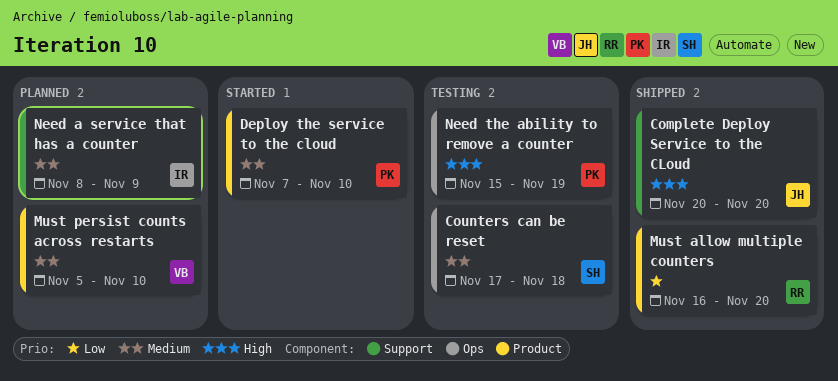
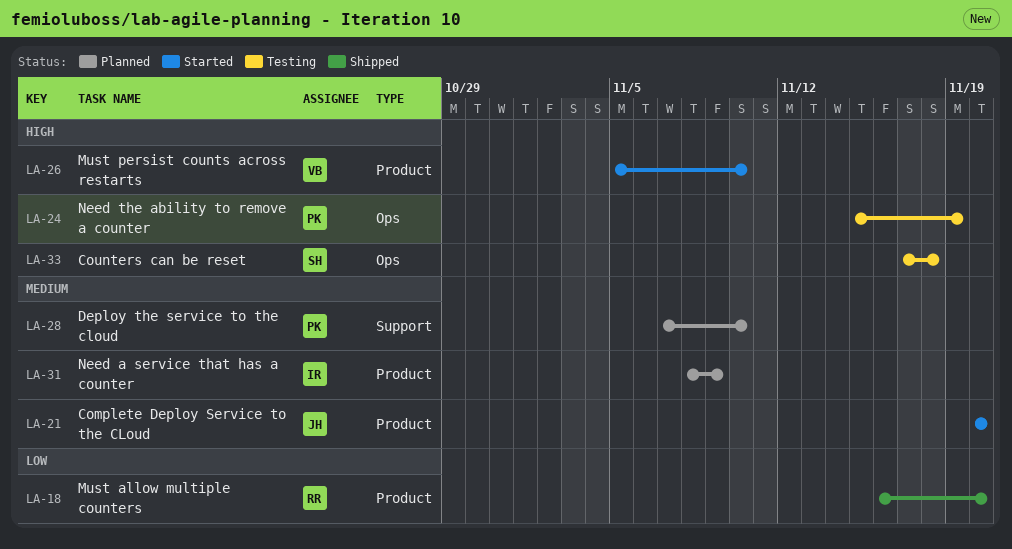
Complete Deploy Service to the CLoud, status: Shipped -> Started
Complete Deploy Service to the CLoud, priority: High -> Medium
Complete Deploy Service to the CLoud, label: Support -> Product
Counters can be reset, priority: Medium -> High
Deploy the service to the cloud, status: Started -> Planned
Deploy the service to the cloud, label: Product -> Support
Must persist counts across restarts, status: Planned -> Started
Must persist counts across restarts, priority: Medium -> High
Need a service that has a counter, label: Support -> Product

